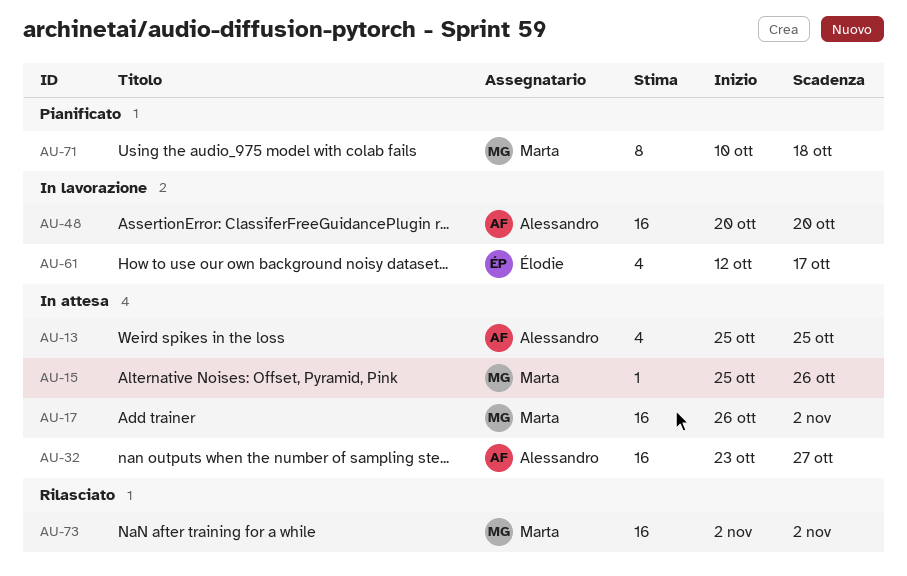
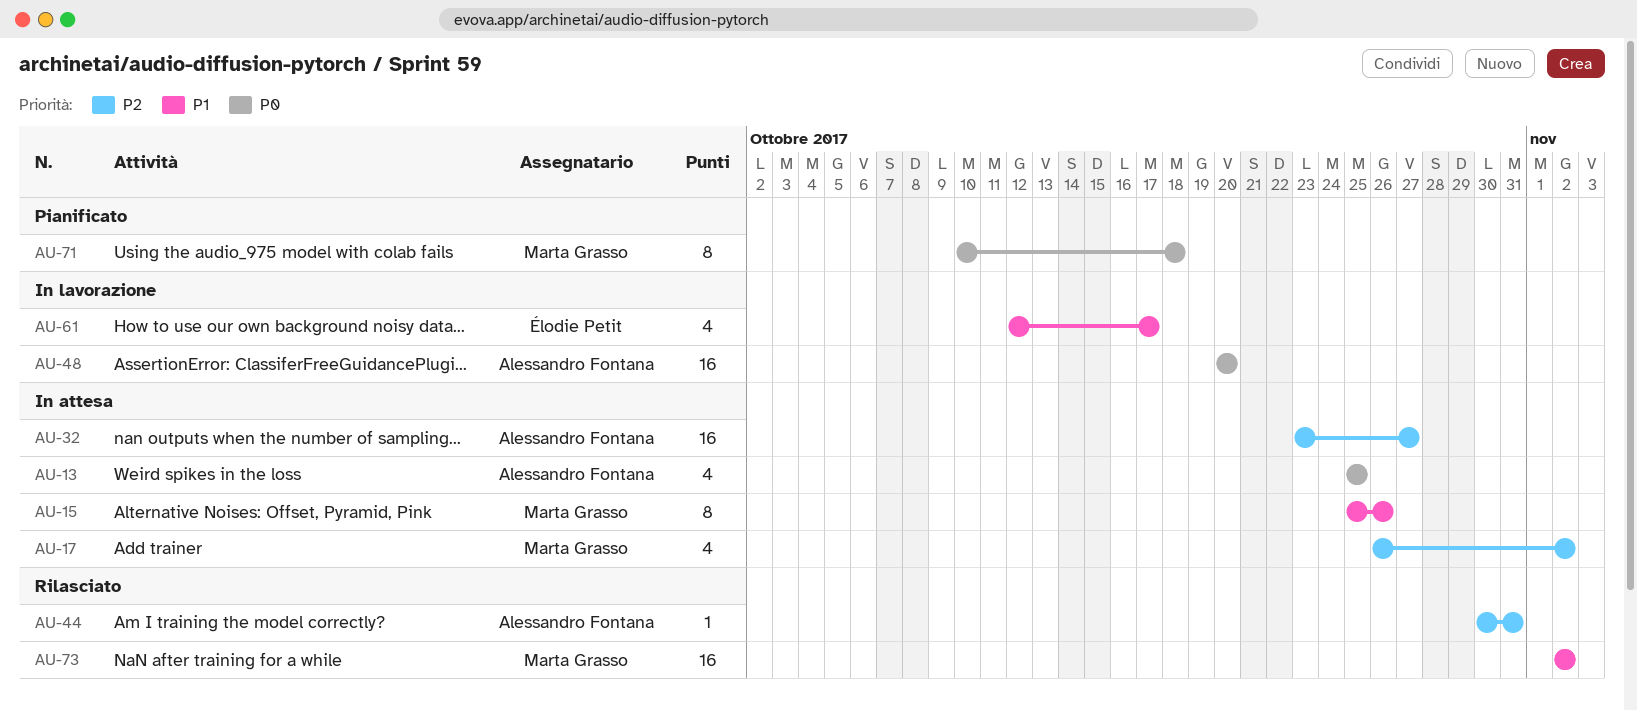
AU-15, estimate: 1 -> 8
AU-17, estimate: 16 -> 4
AU-44: none -> present

